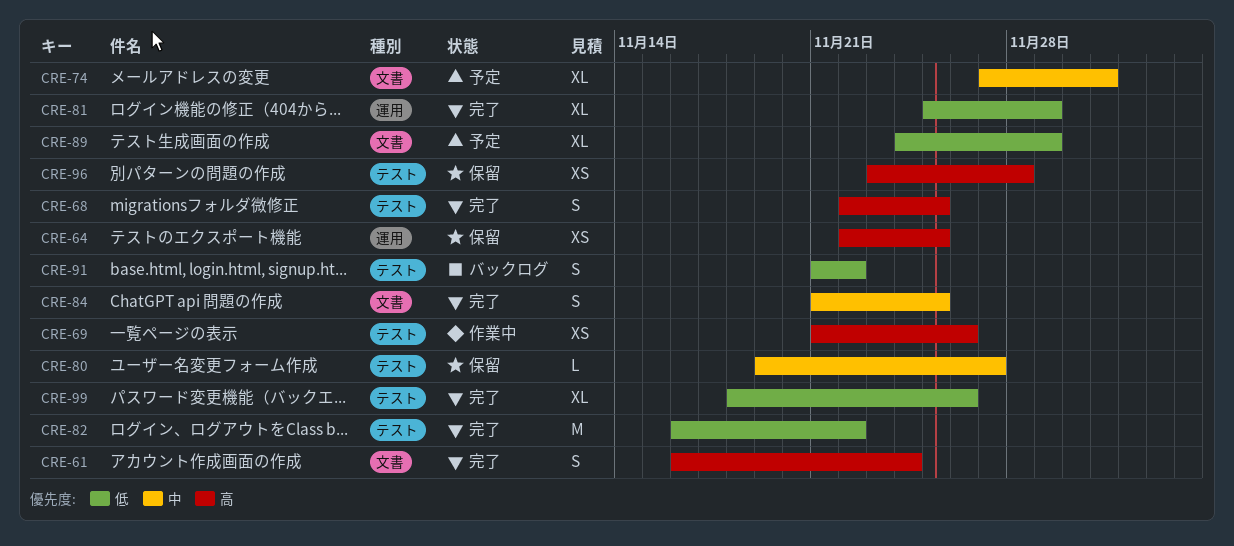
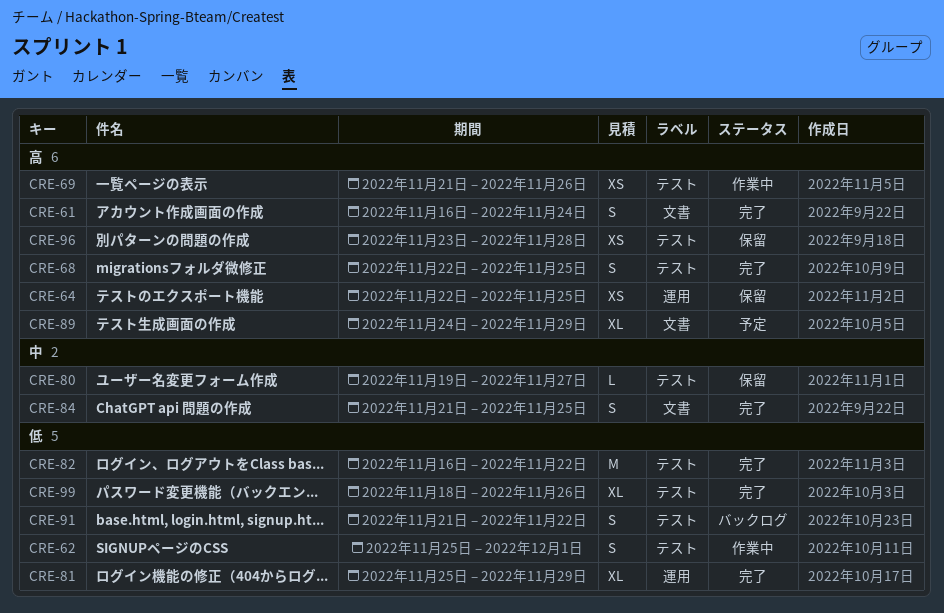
CRE-62: none -> present
CRE-74: present -> none
CRE-89, priority: 低 -> 高

